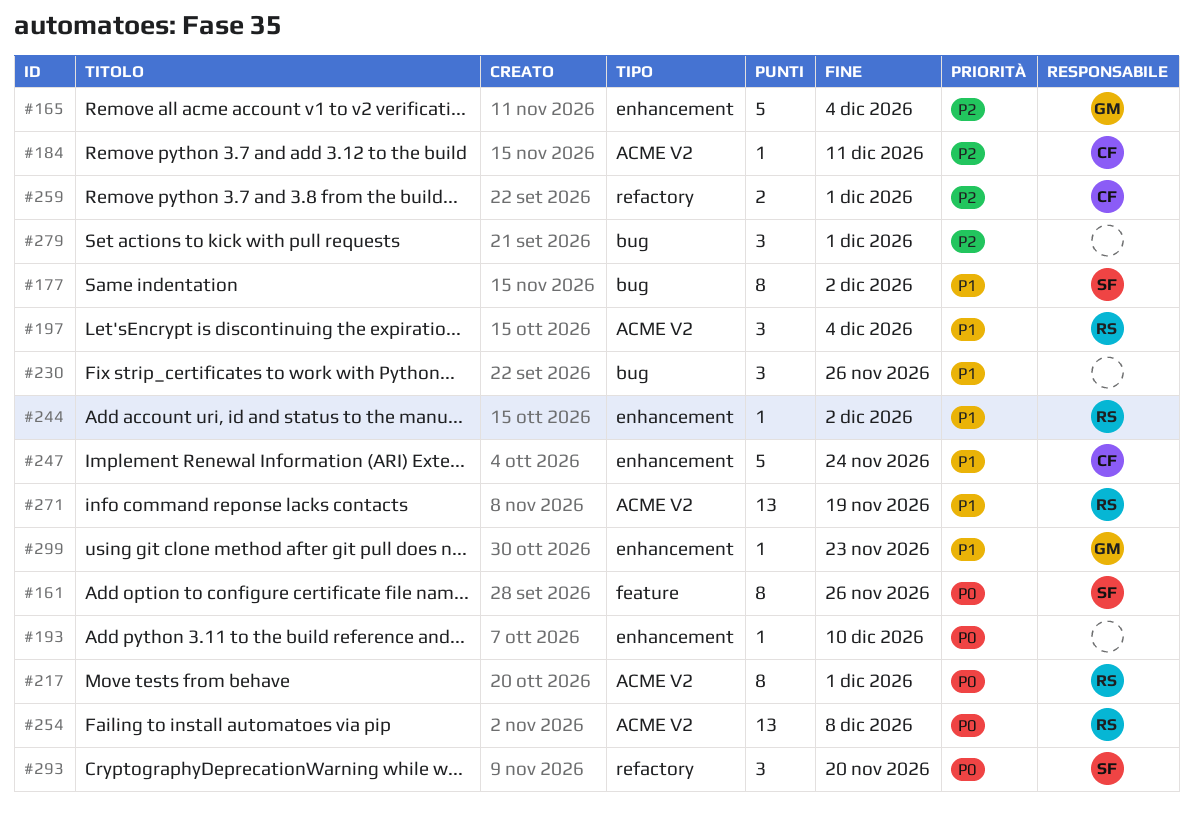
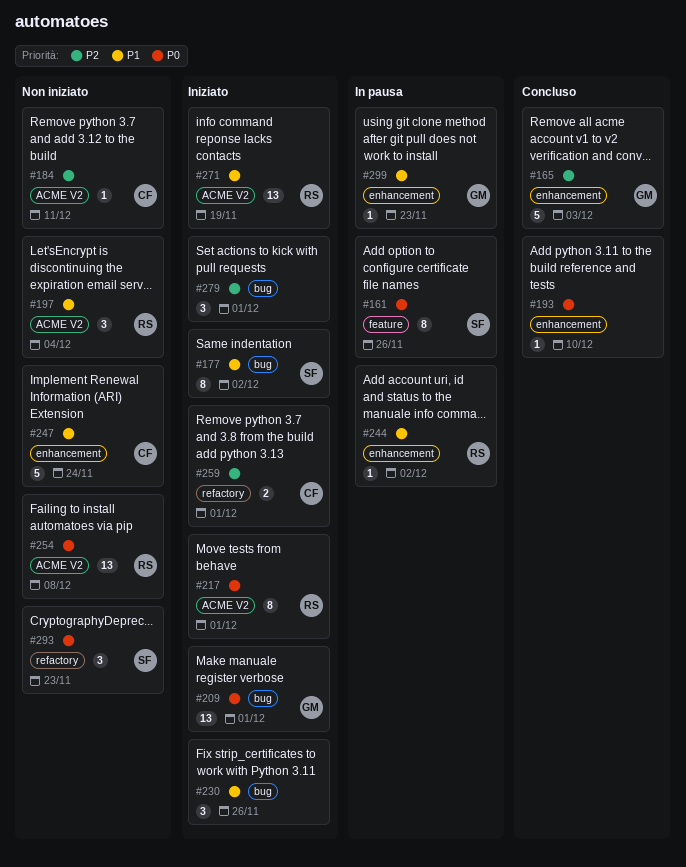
#165, due: Dec 4 -> Dec 3
#209: none -> present
#293, due: Nov 20 -> Nov 23

